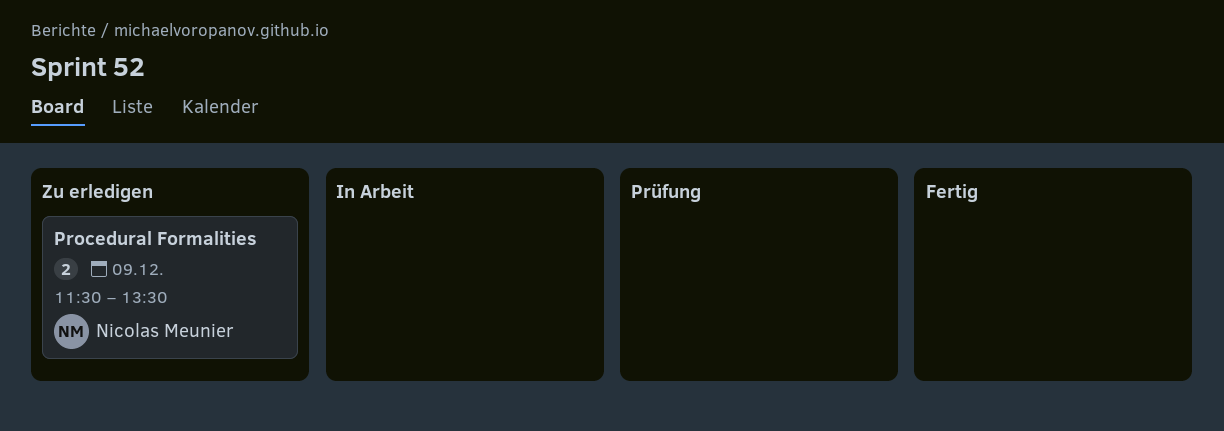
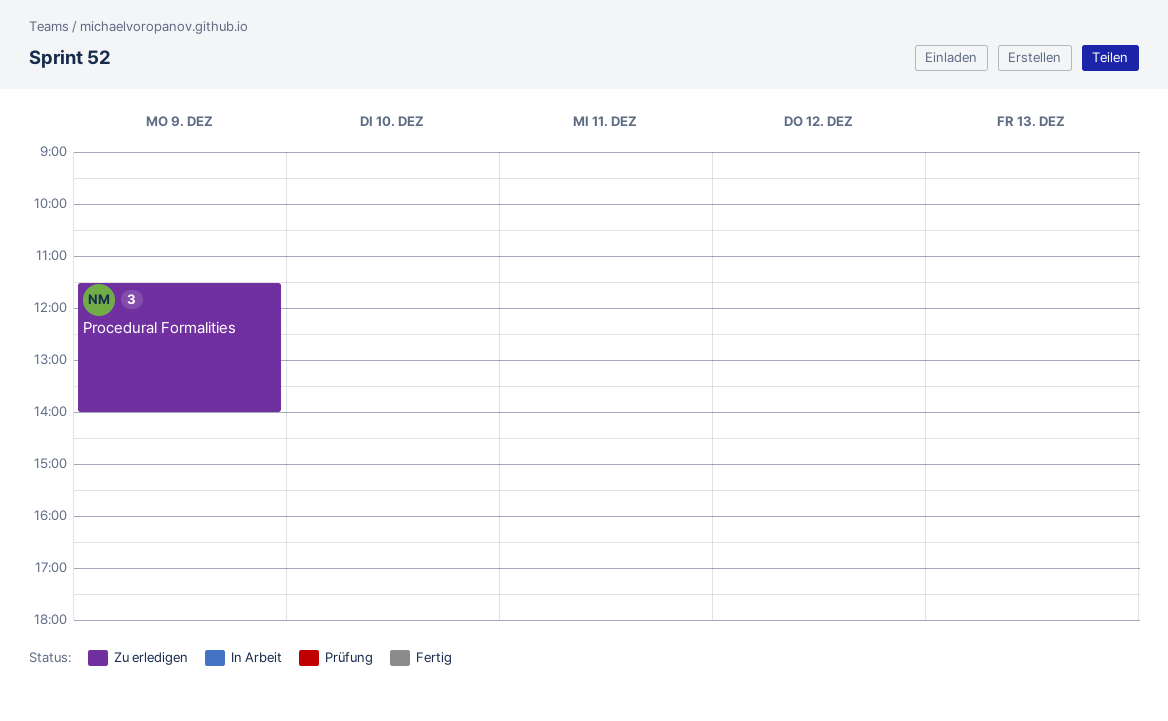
Procedural Formalities, estimate: 2 -> 3
Procedural Formalities, ends: 13:30 -> 14:00

